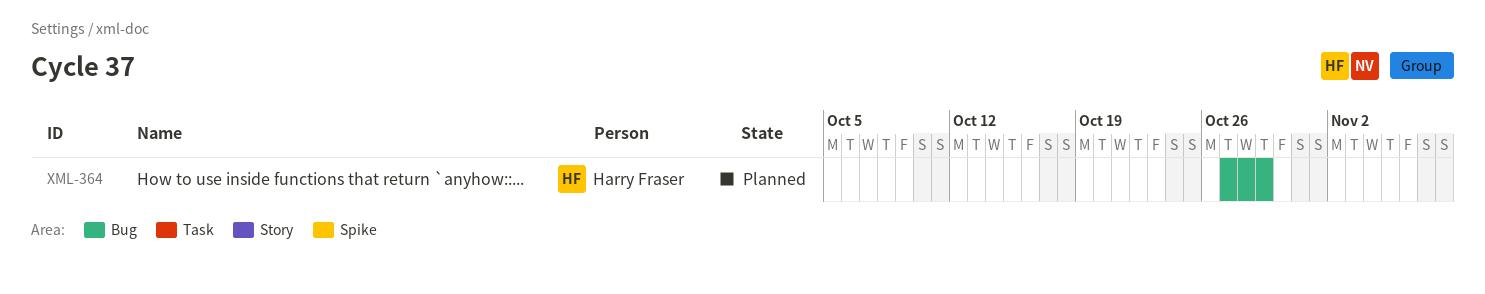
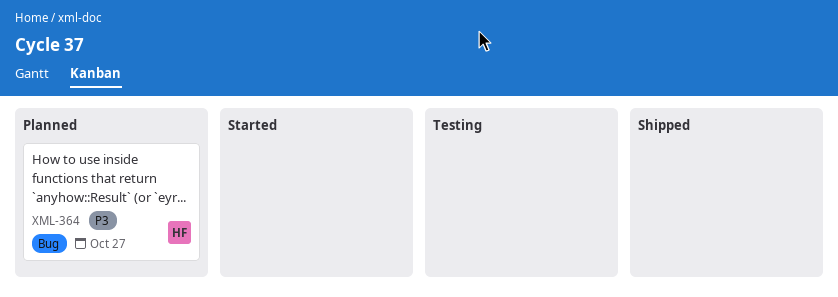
XML-364, due: Oct 29 -> Oct 27

